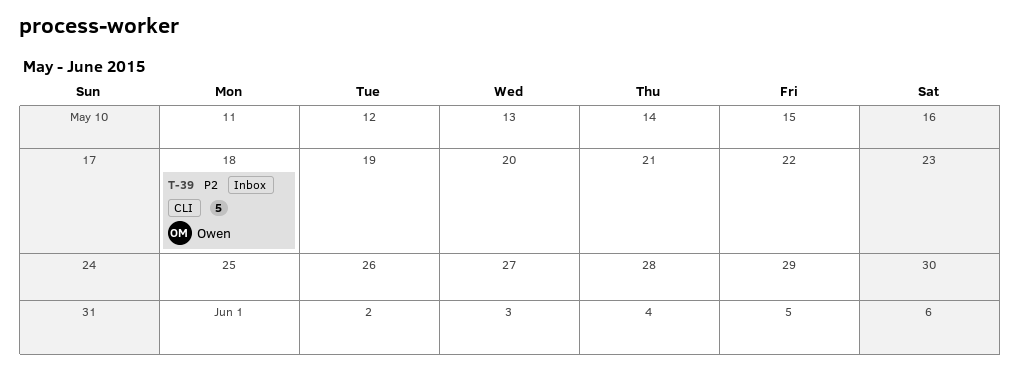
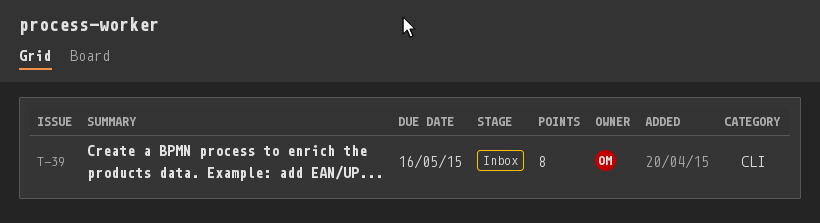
T-39, estimate: 5 -> 8
T-39, due: May 18 -> May 16

